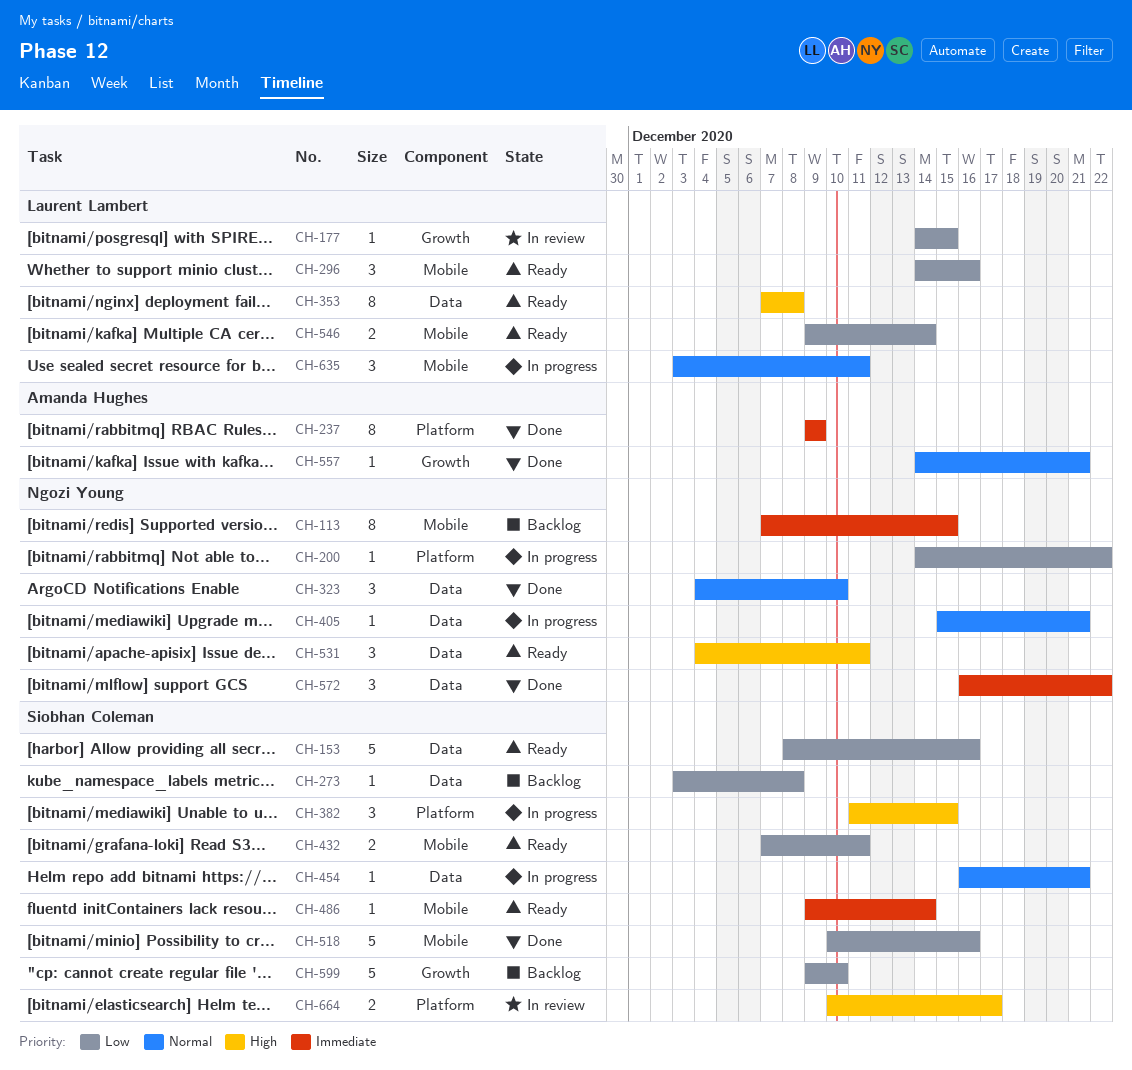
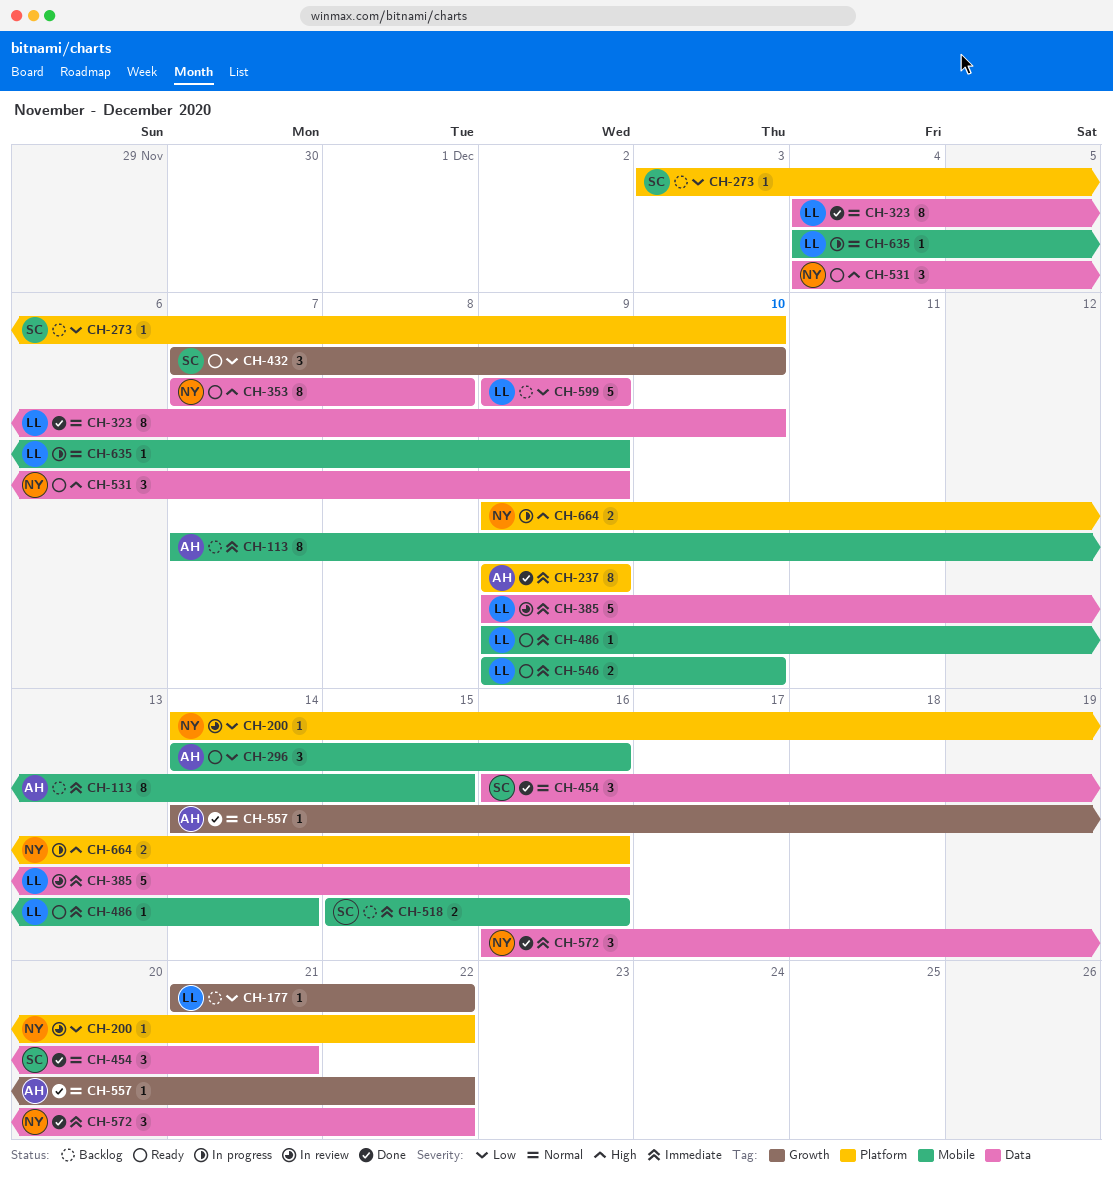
CH-113, owner: Ngozi Young -> Amanda Hughes
CH-153: present -> none
CH-177, status: In review -> Backlog
CH-177, start: Dec 14 -> Dec 21
CH-177, due: Dec 15 -> Dec 22
CH-200, status: In progress -> In review
CH-273, label: Data -> Platform
CH-273, due: Dec 8 -> Dec 10
CH-296, owner: Laurent Lambert -> Amanda Hughes
CH-323, owner: Ngozi Young -> Laurent Lambert
CH-323, estimate: 3 -> 8
CH-353, owner: Laurent Lambert -> Ngozi Young
CH-382: present -> none
CH-385: none -> present
CH-405: present -> none
CH-432, label: Mobile -> Growth
CH-432, estimate: 2 -> 3
CH-432, due: Dec 11 -> Dec 10
CH-454, status: In progress -> Done
CH-454, estimate: 1 -> 3
CH-486, owner: Siobhan Coleman -> Laurent Lambert
CH-518, status: Done -> Backlog
CH-518, priority: Low -> Immediate
CH-518, estimate: 5 -> 2
CH-518, start: Dec 10 -> Dec 15
CH-531, due: Dec 11 -> Dec 9
CH-546, priority: Low -> Immediate
CH-546, due: Dec 14 -> Dec 10
CH-557, due: Dec 21 -> Dec 22
CH-599, owner: Siobhan Coleman -> Laurent Lambert
CH-599, label: Growth -> Data
CH-599, due: Dec 10 -> Dec 9
CH-635, estimate: 3 -> 1
CH-635, start: Dec 3 -> Dec 4
CH-635, due: Dec 11 -> Dec 9
CH-664, status: In review -> In progress
CH-664, owner: Siobhan Coleman -> Ngozi Young
CH-664, start: Dec 10 -> Dec 9
CH-664, due: Dec 17 -> Dec 16

